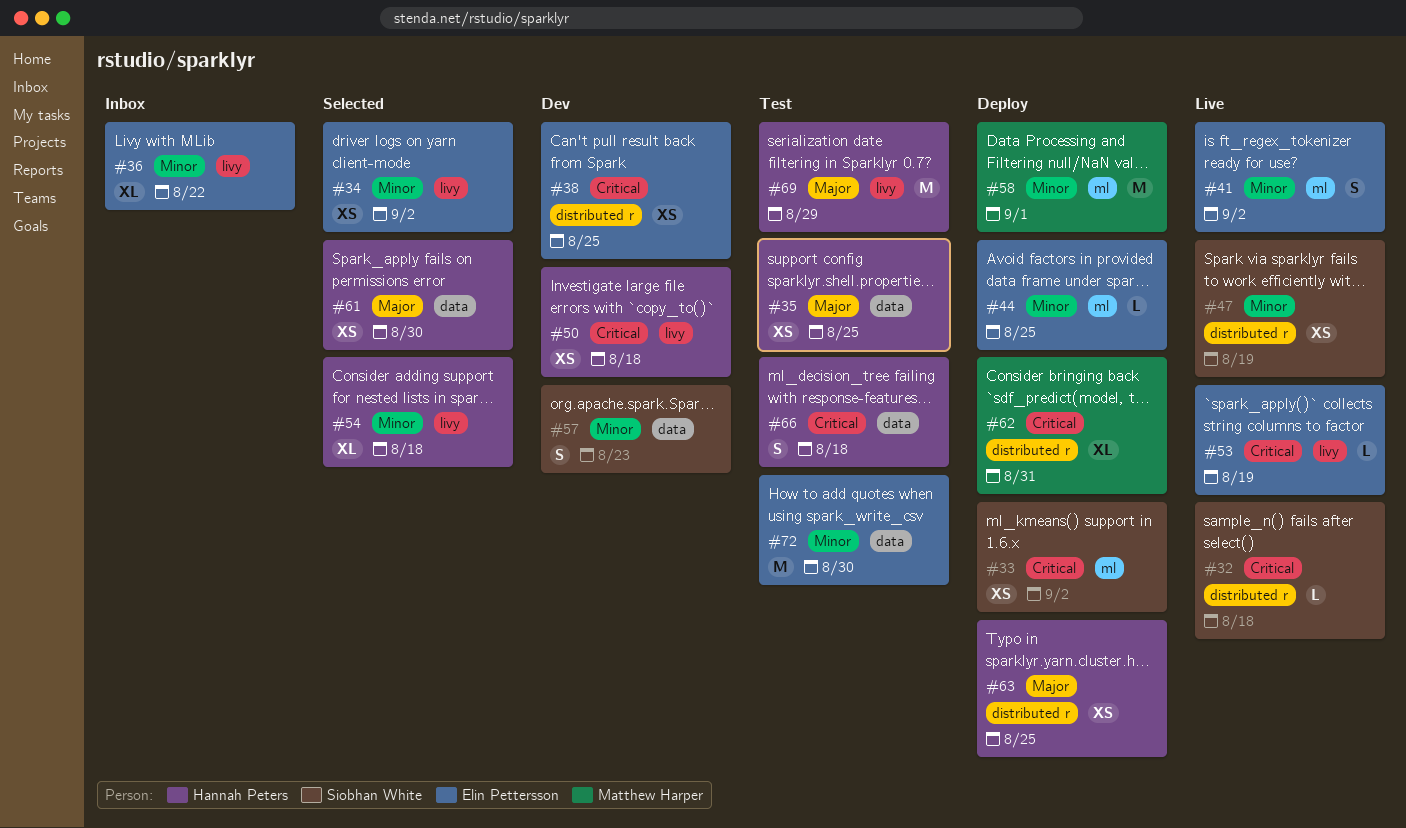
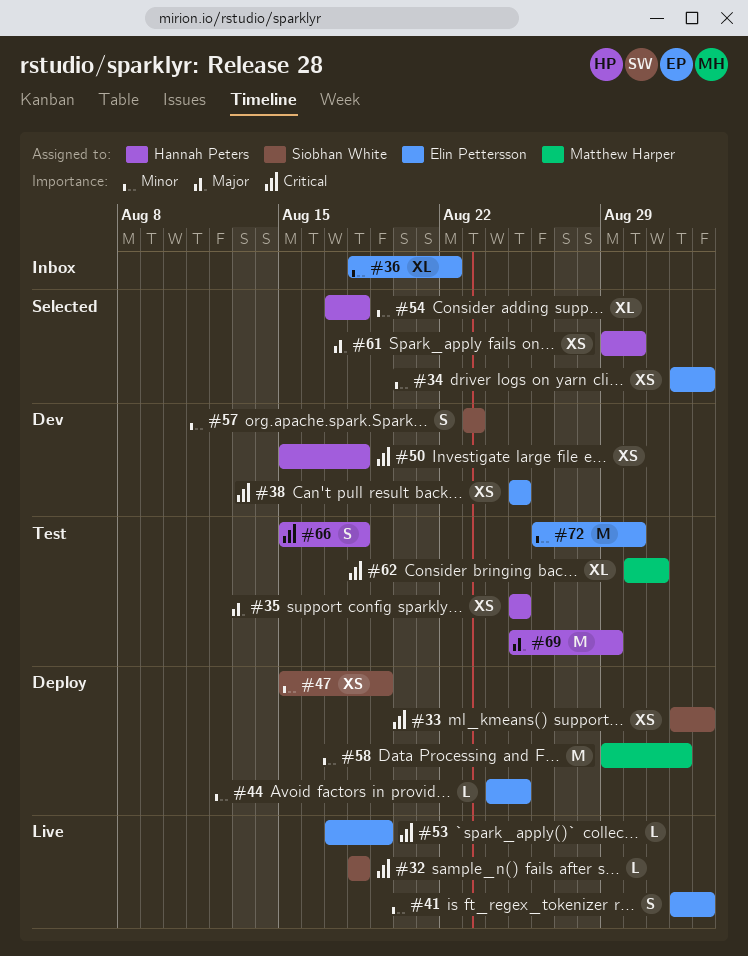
#47, status: Live -> Deploy
#62, status: Deploy -> Test
#63: present -> none

